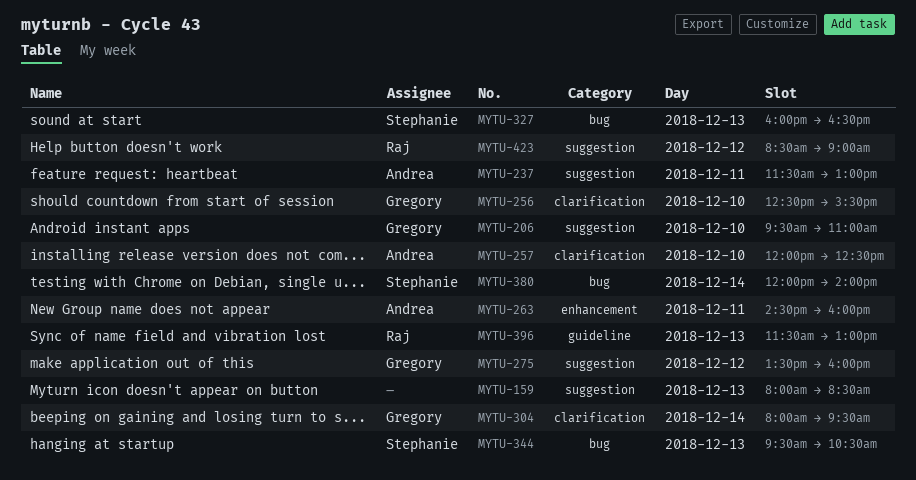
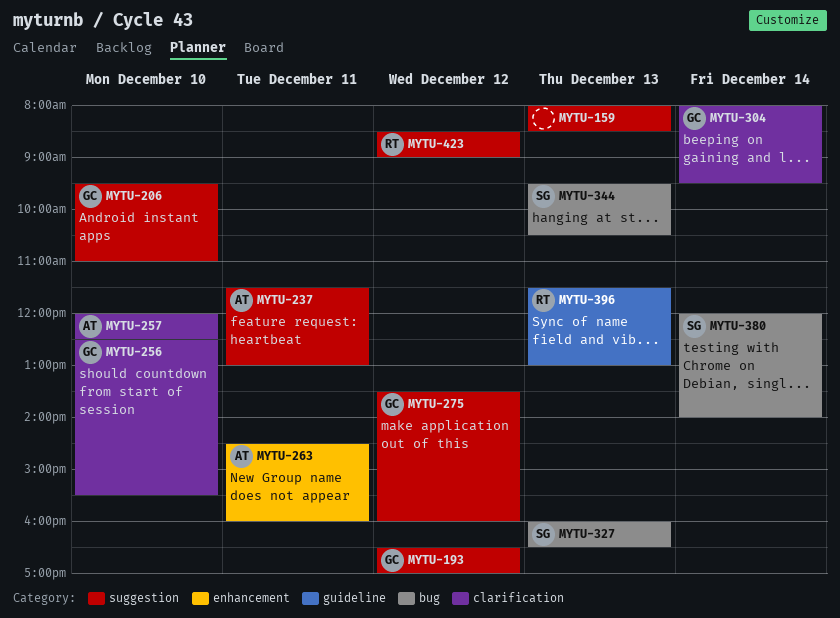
MYTU-193: none -> present

